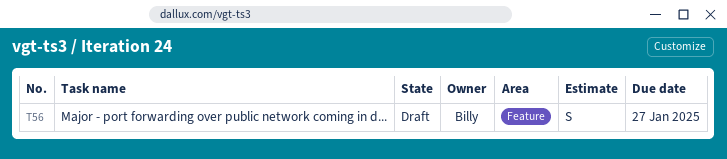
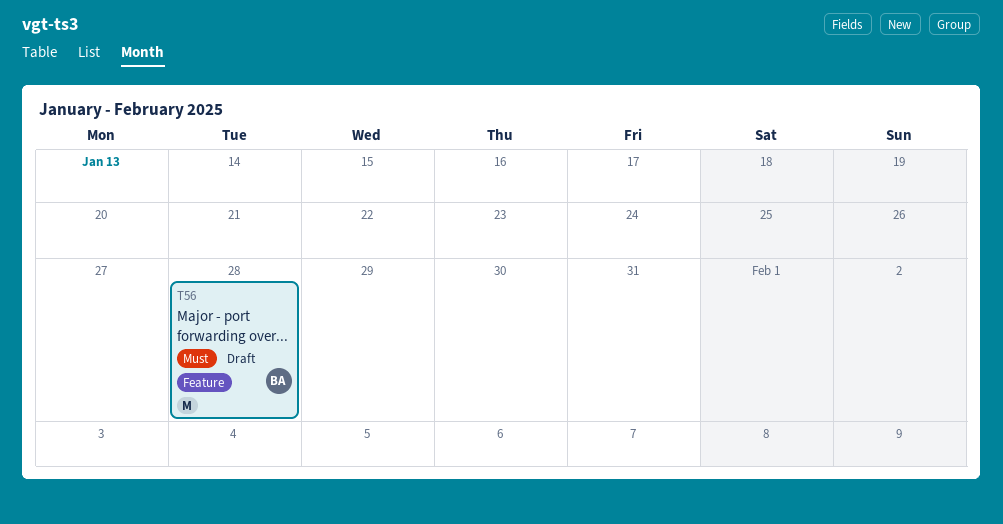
T56, estimate: S -> M
T56, due: Jan 27 -> Jan 28

